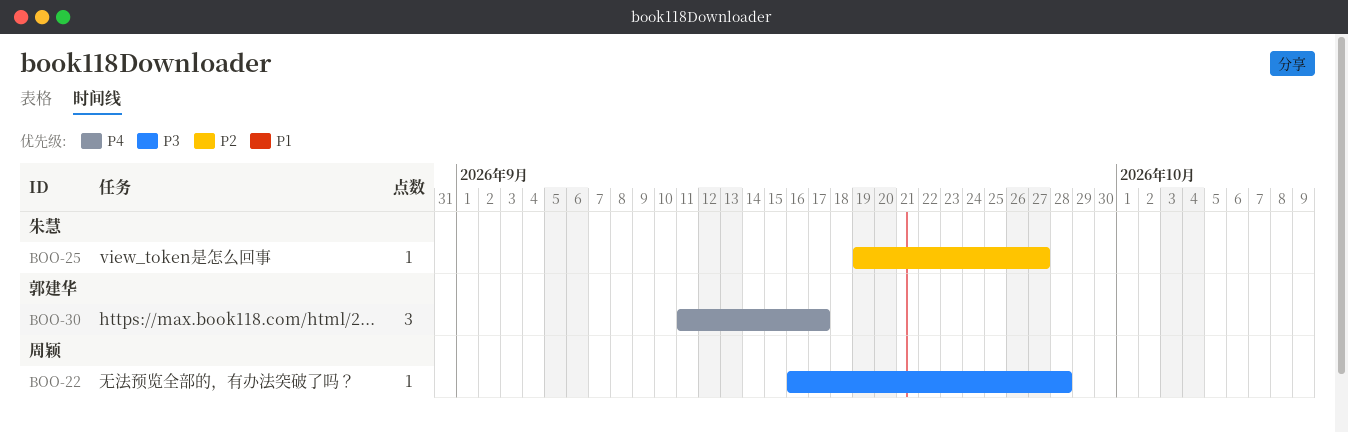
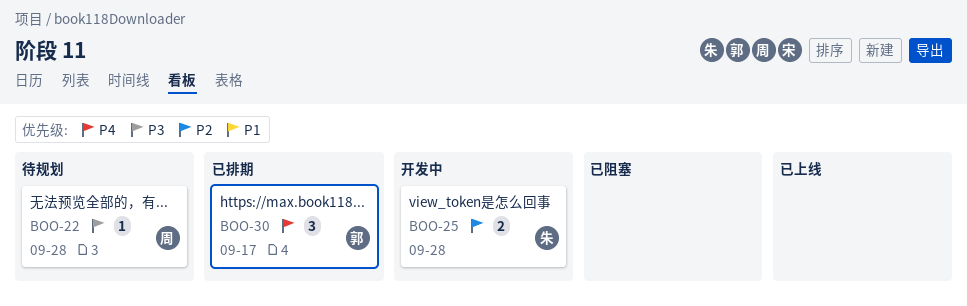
BOO-25, estimate: 1 -> 2
BOO-25, due: Sep 27 -> Sep 28

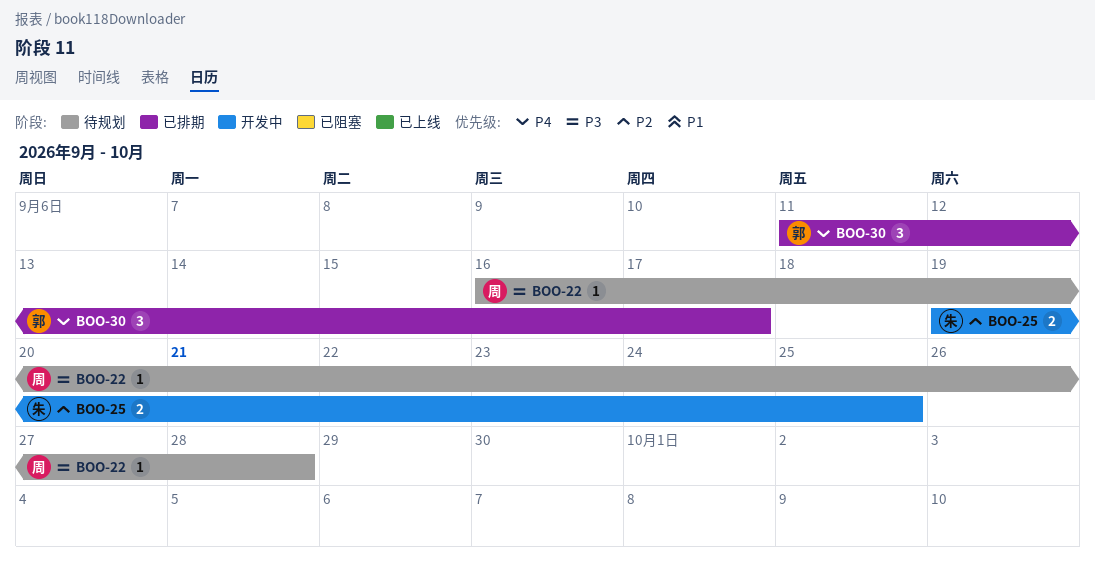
BOO-25, due: Sep 28 -> Sep 25

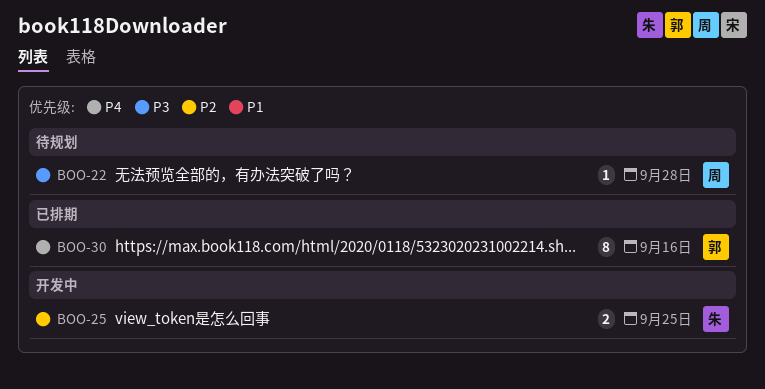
BOO-30, estimate: 3 -> 8
BOO-30, due: Sep 17 -> Sep 16

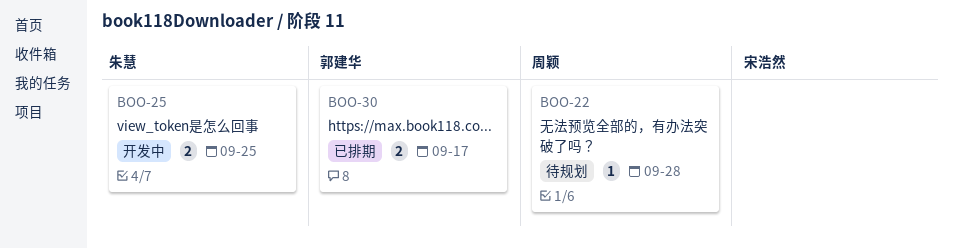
BOO-30, estimate: 8 -> 2
BOO-30, due: Sep 16 -> Sep 17

